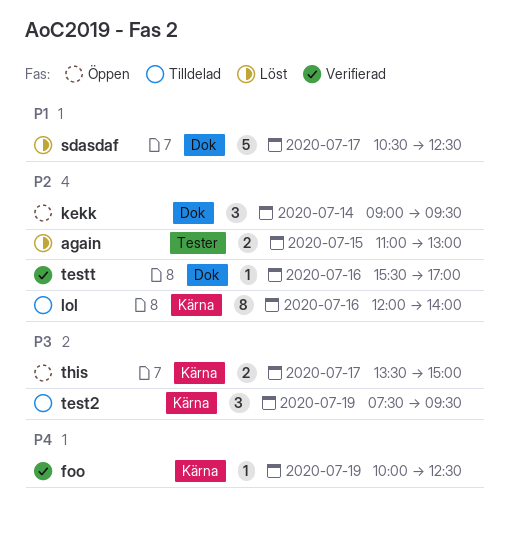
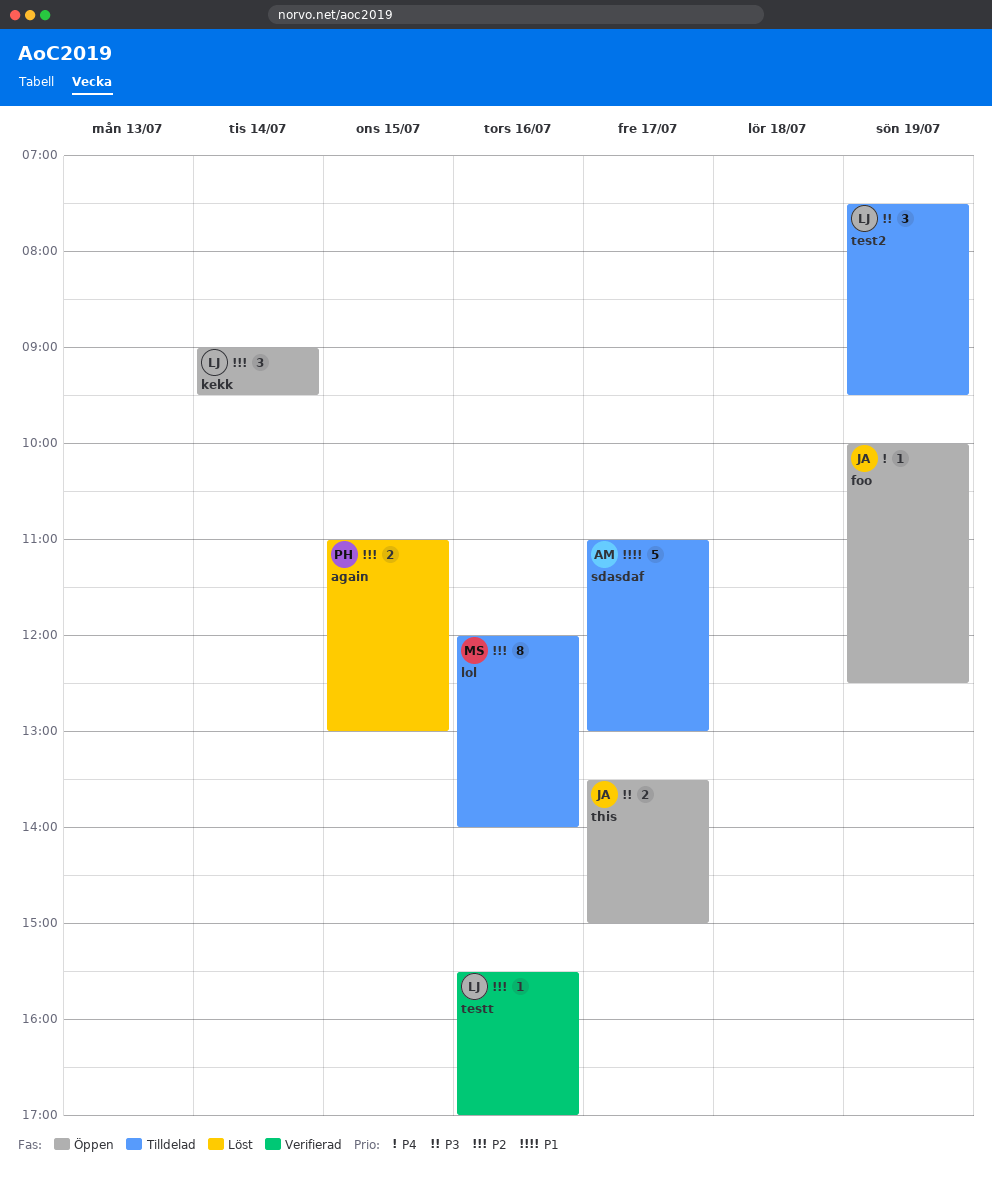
foo, status: Verifierad -> Öppen
sdasdaf, status: Löst -> Tilldelad
sdasdaf, begins: 10:30 -> 11:00
sdasdaf, ends: 12:30 -> 13:00

